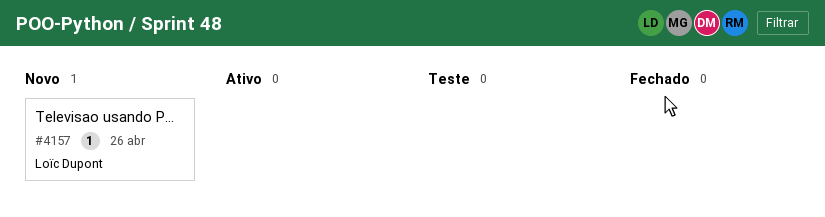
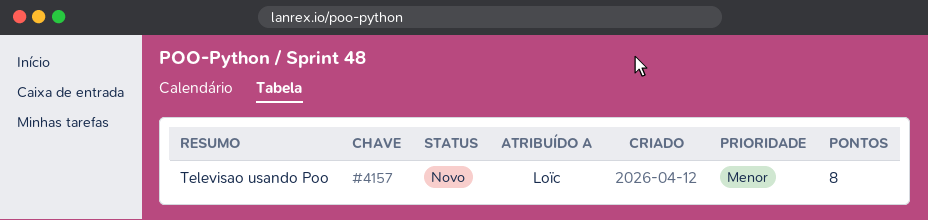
#4157, estimate: 1 -> 8

